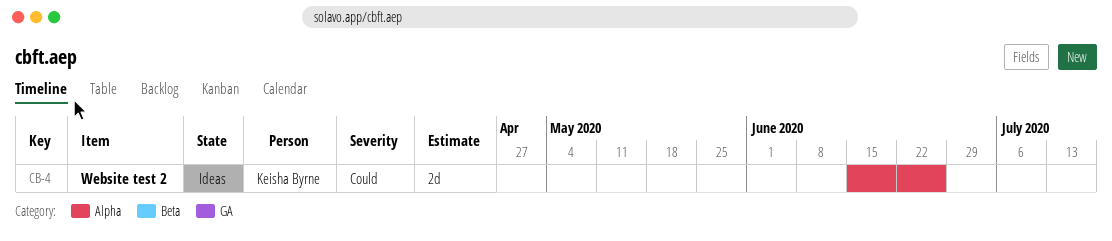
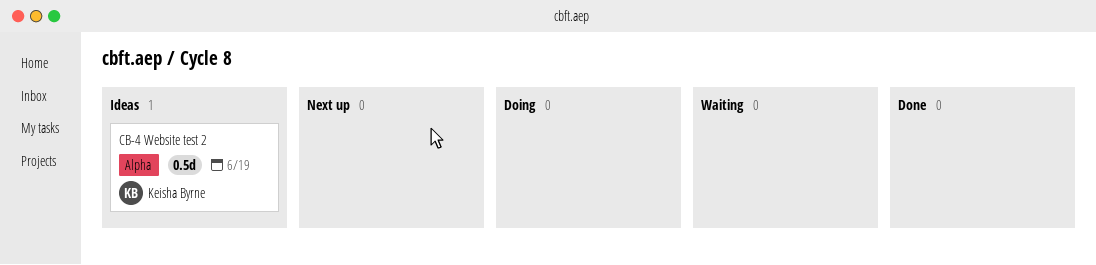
CB-4, estimate: 2d -> 0.5d
CB-4, due: Jun 26 -> Jun 19

